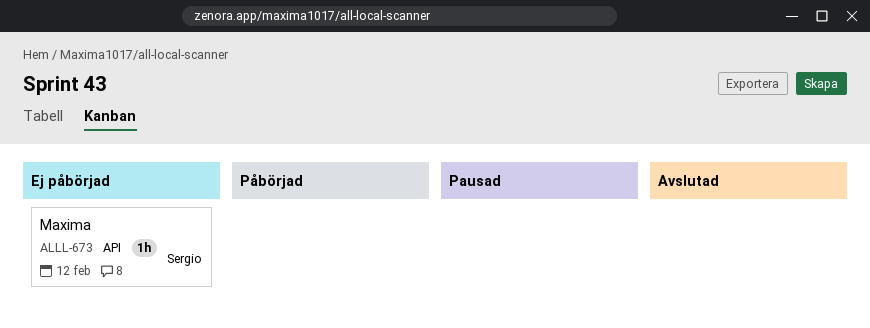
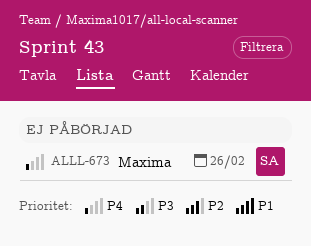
ALLL-673, due: Feb 12 -> Feb 26

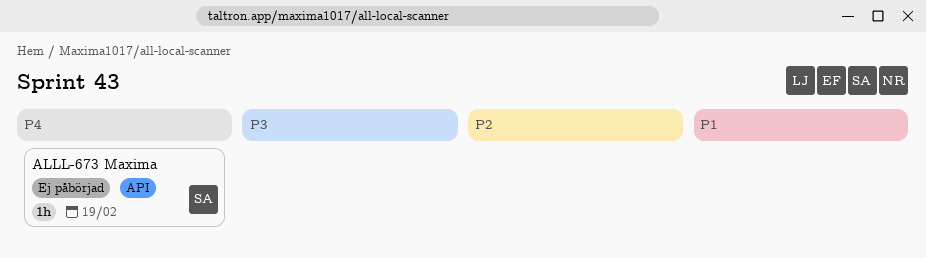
ALLL-673, due: Feb 26 -> Feb 19

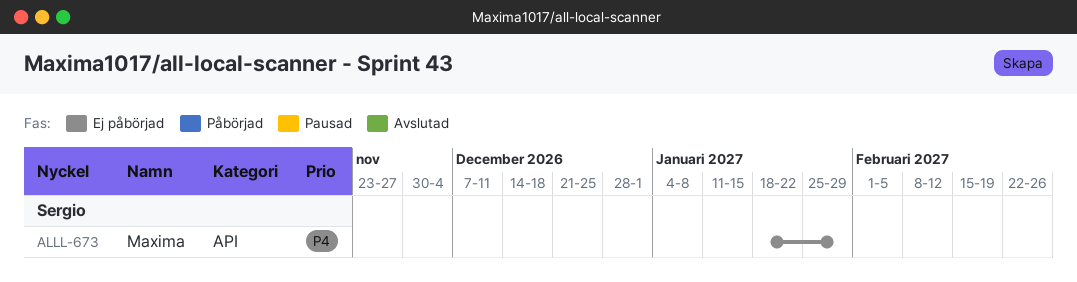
ALLL-673, due: Feb 19 -> Jan 29

